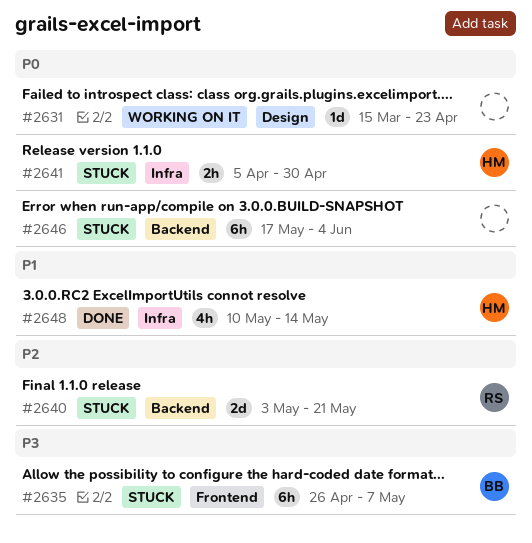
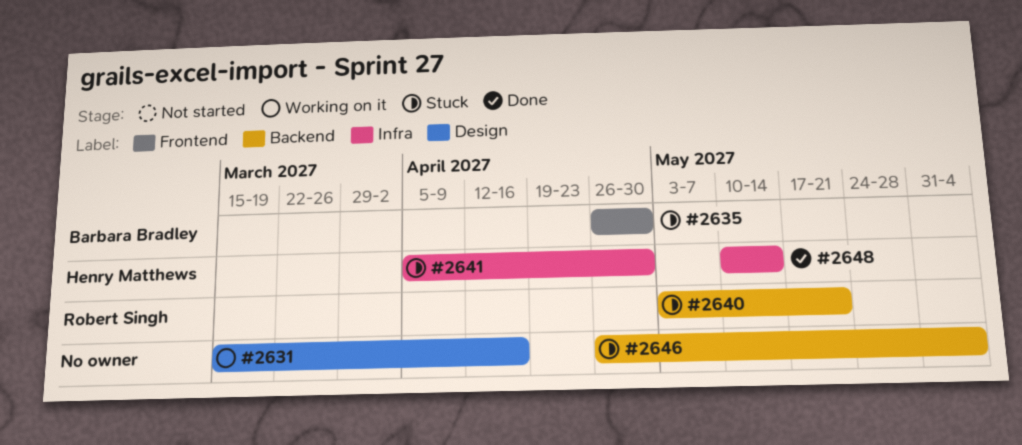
#2631, due: Apr 23 -> Apr 16
#2635, due: May 7 -> Apr 30
#2646, start: May 17 -> Apr 26

